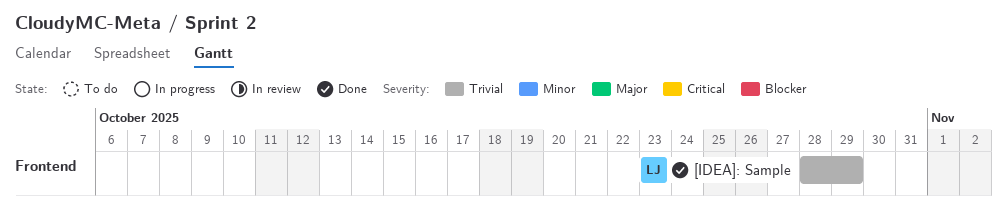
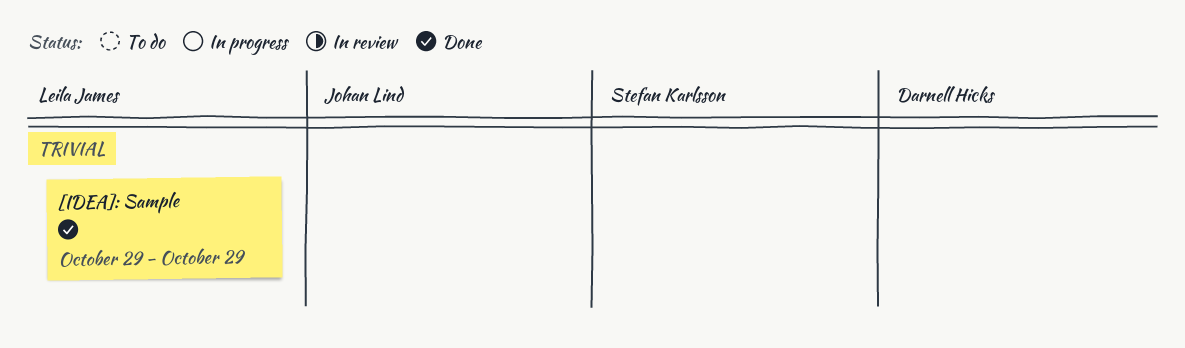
[IDEA]: Sample, start: Oct 28 -> Oct 29

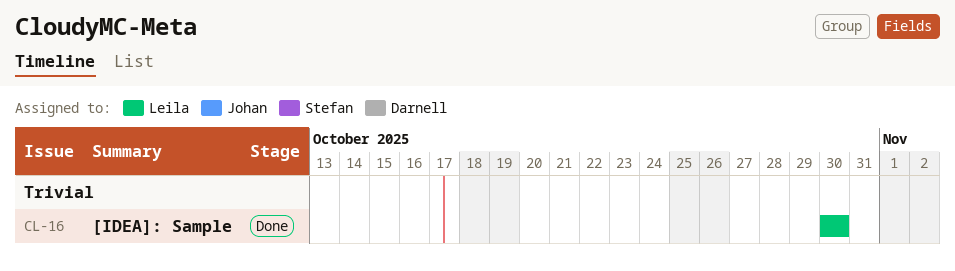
[IDEA]: Sample, start: Oct 29 -> Oct 30
[IDEA]: Sample, due: Oct 29 -> Oct 30

